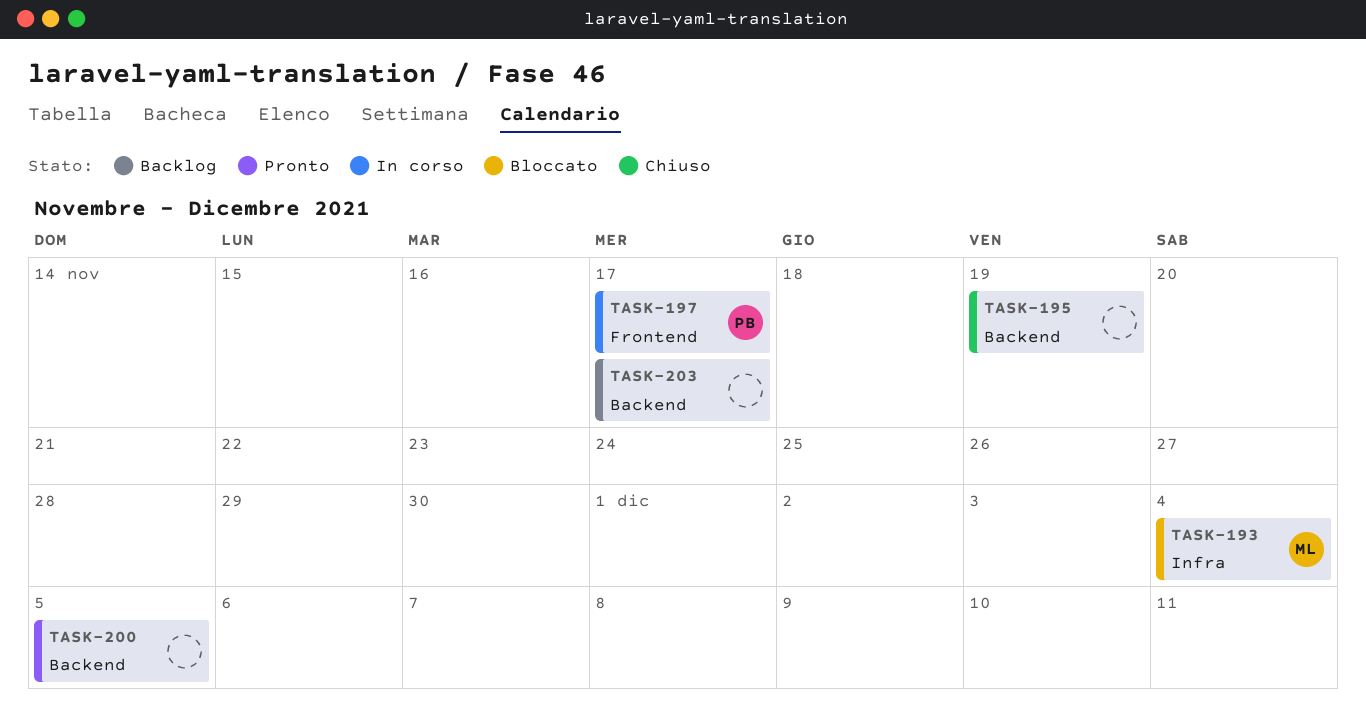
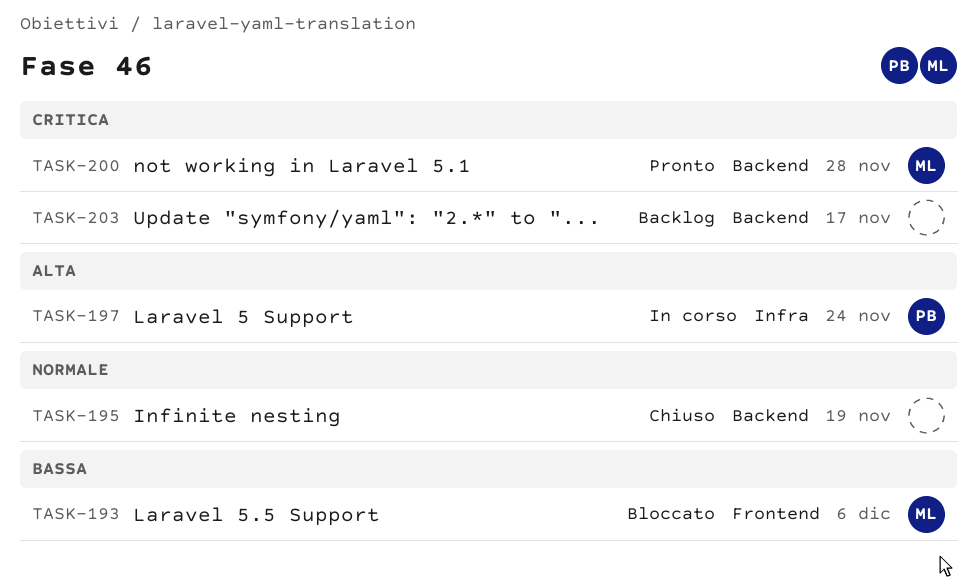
TASK-193, label: Infra -> Frontend
TASK-193, due: Dec 4 -> Dec 6
TASK-197, label: Frontend -> Infra
TASK-197, due: Nov 17 -> Nov 24
TASK-200, owner: none -> ML
TASK-200, due: Dec 5 -> Nov 28

